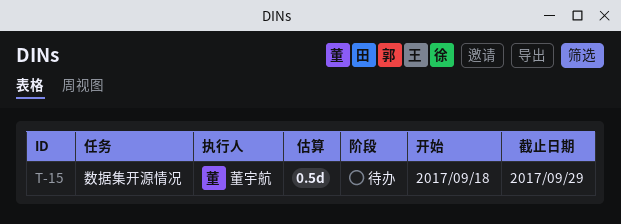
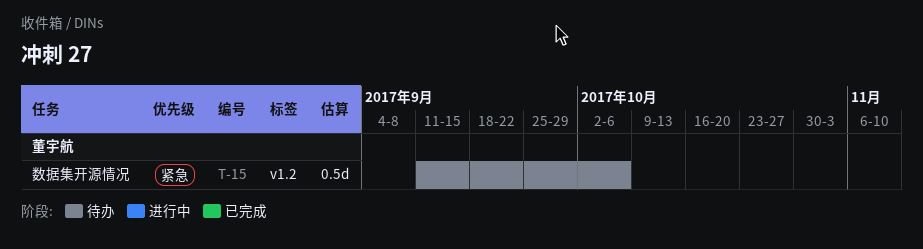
T-15, start: Sep 18 -> Sep 11
T-15, due: Sep 29 -> Oct 6

